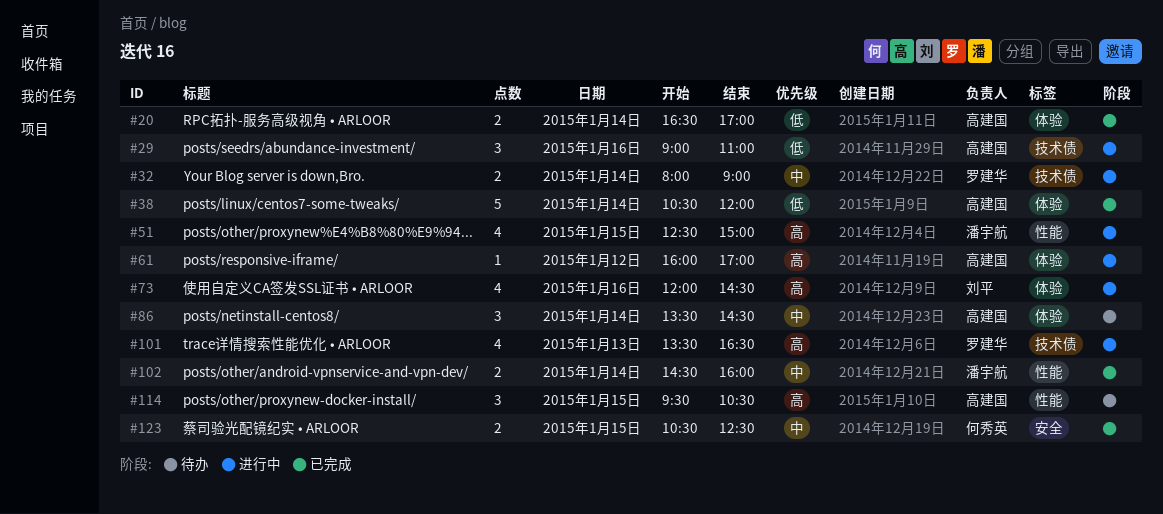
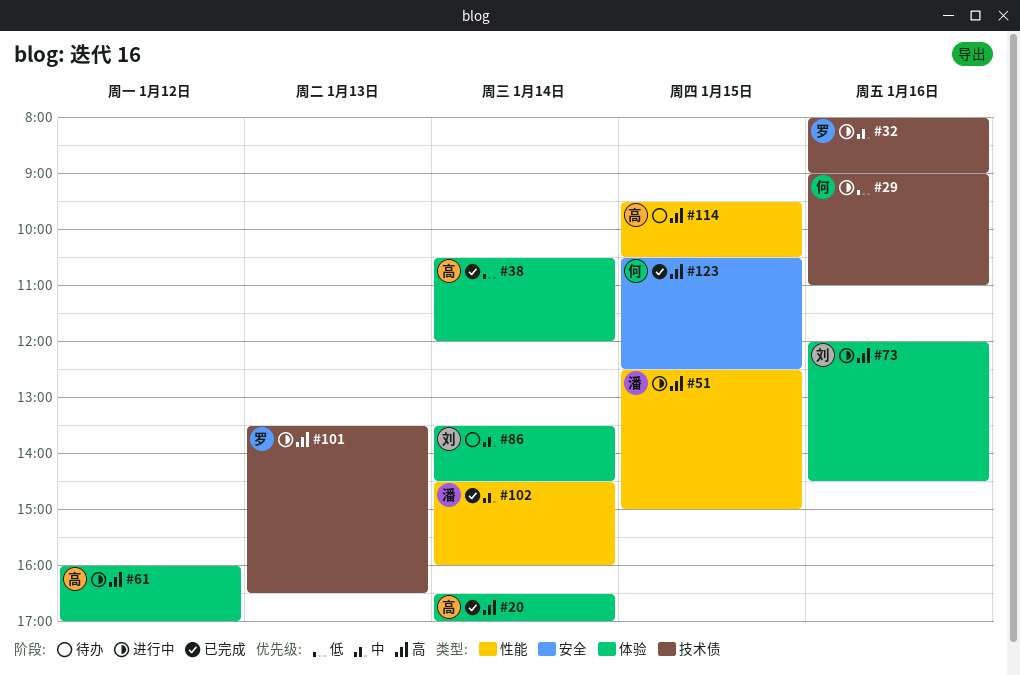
#20, priority: 低 -> 高
#29, owner: 高建国 -> 何秀英
#32, day: Jan 14 -> Jan 16
#86, owner: 高建国 -> 刘平
#123, priority: 中 -> 高

